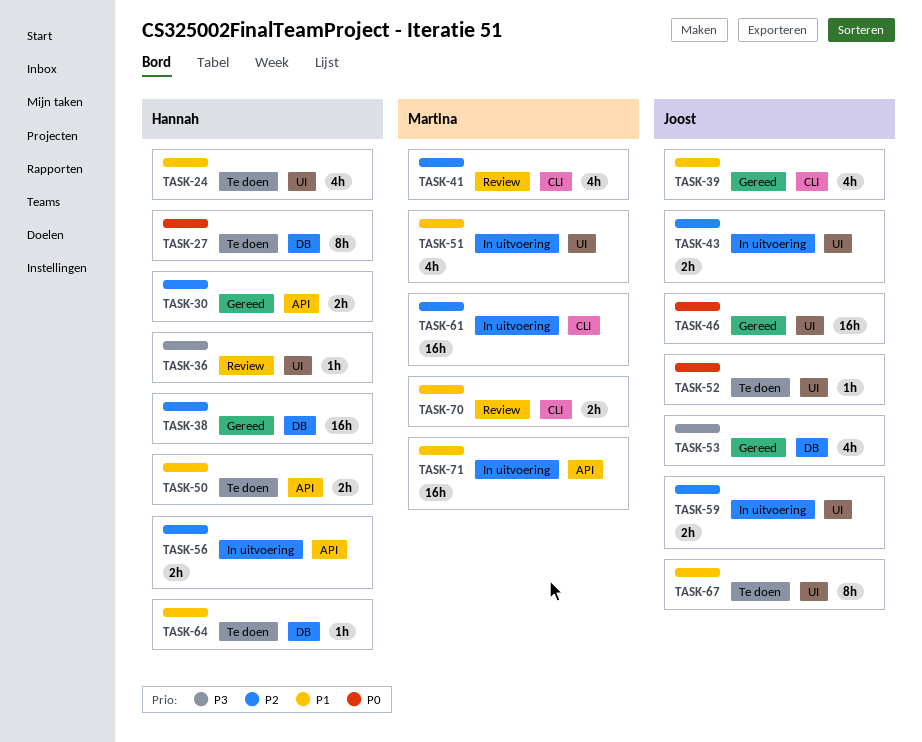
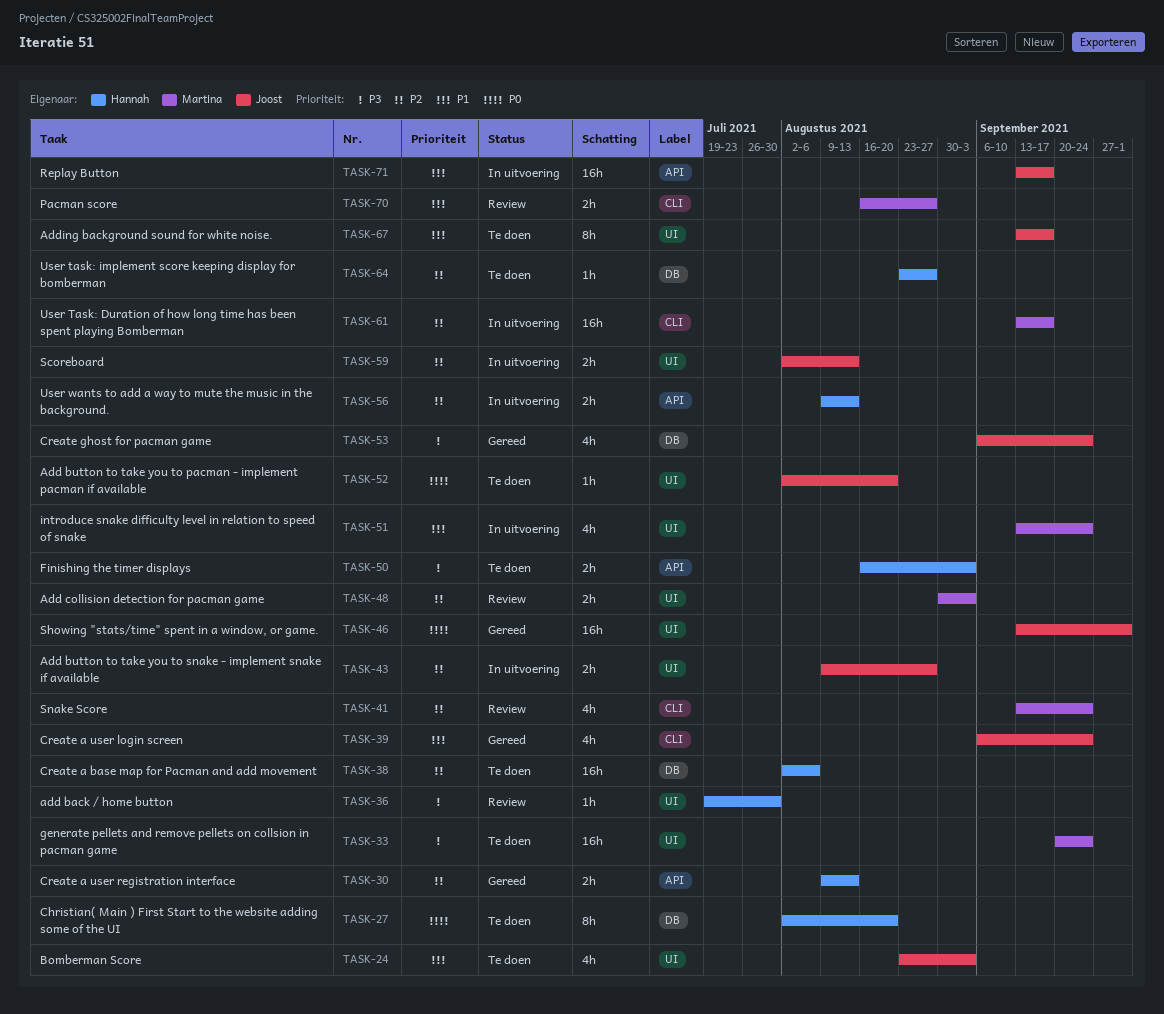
TASK-24, owner: Hannah -> Joost
TASK-33: none -> present
TASK-38, status: Gereed -> Te doen
TASK-48: none -> present
TASK-50, priority: P1 -> P3
TASK-64, priority: P1 -> P2
TASK-71, owner: Martina -> Joost

